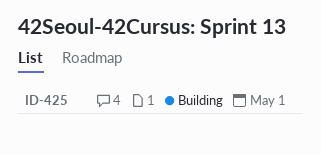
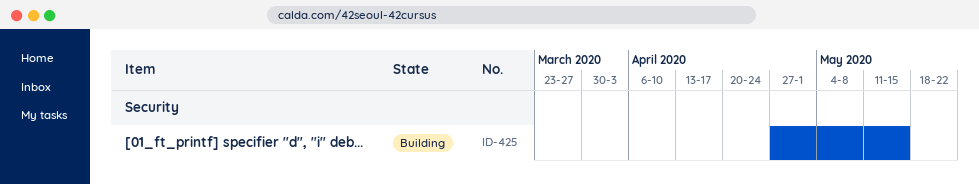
ID-425, due: May 1 -> May 15

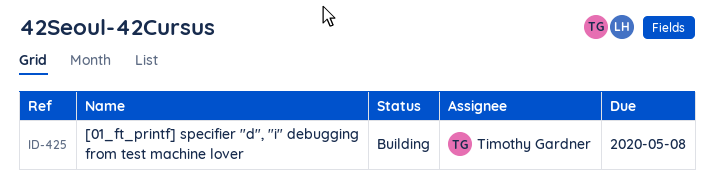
ID-425, due: May 15 -> May 8

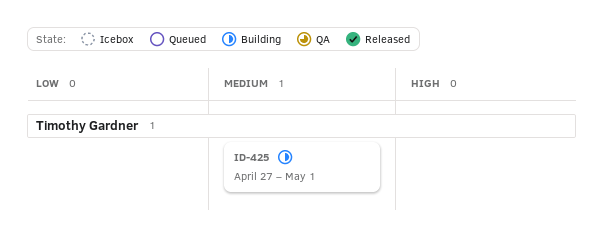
ID-425, due: May 8 -> May 1

